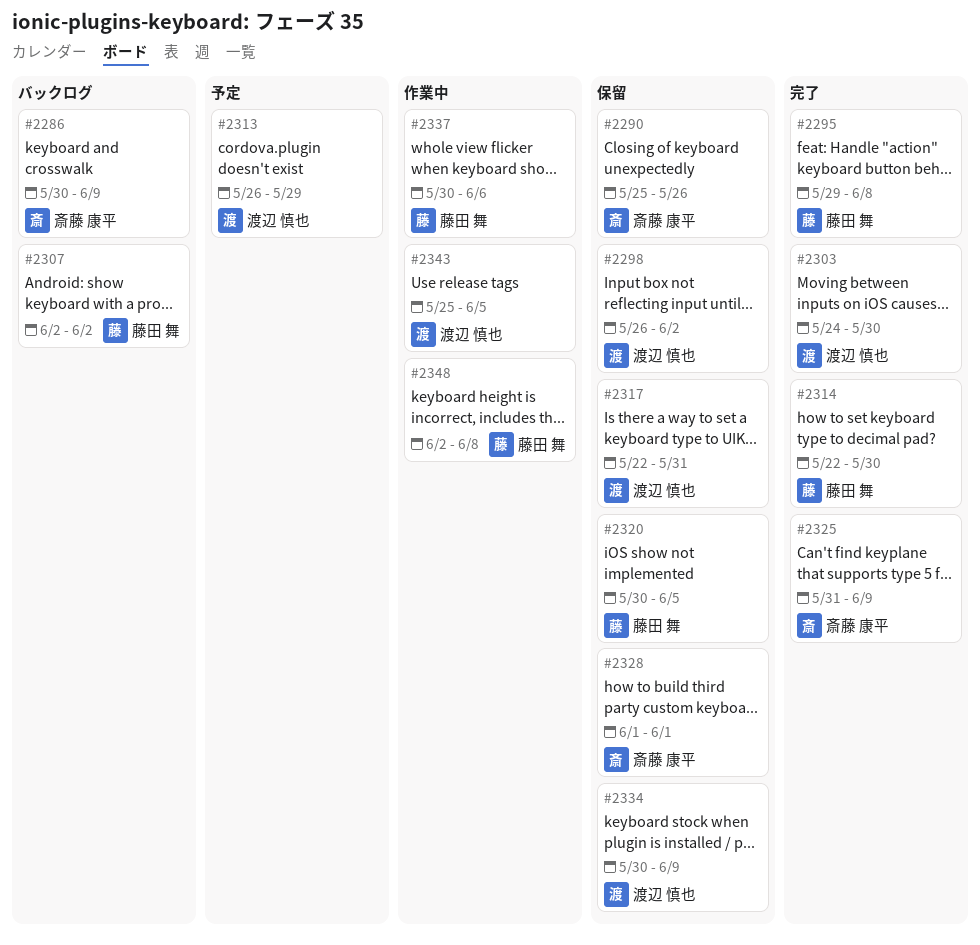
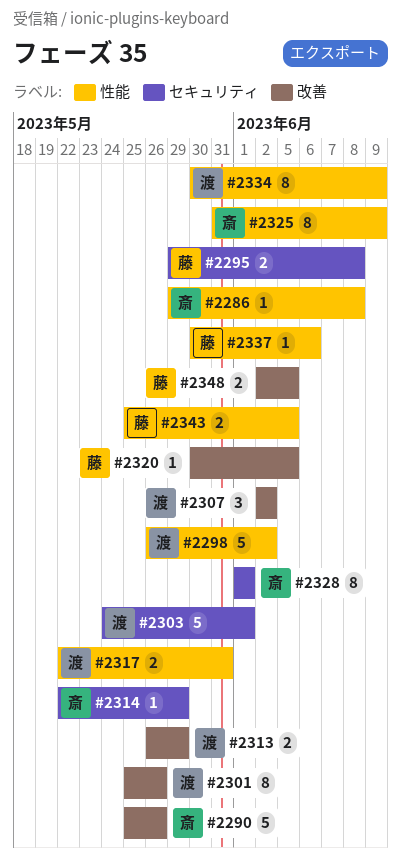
#2286, start: May 30 -> May 29
#2286, due: Jun 9 -> Jun 8
#2301: none -> present
#2303, due: May 30 -> Jun 1
#2307, owner: 藤田 舞 -> 渡辺 慎也
#2314, owner: 藤田 舞 -> 斎藤 康平
#2314, due: May 30 -> May 29
#2343, owner: 渡辺 慎也 -> 藤田 舞
#2348, due: Jun 8 -> Jun 5

